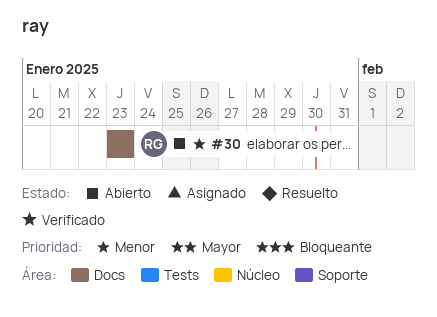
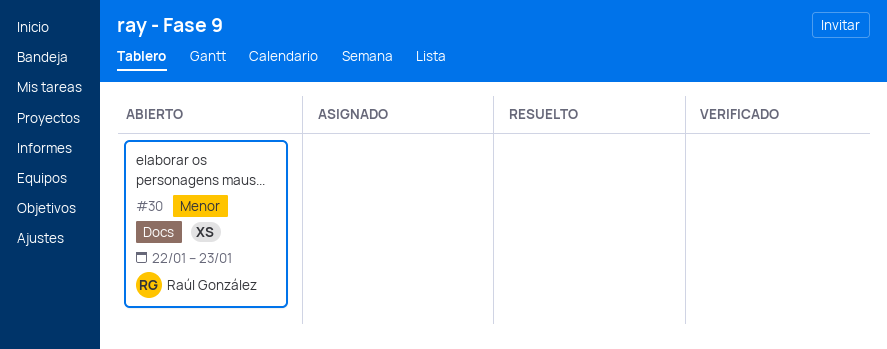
#30, start: Jan 23 -> Jan 22

